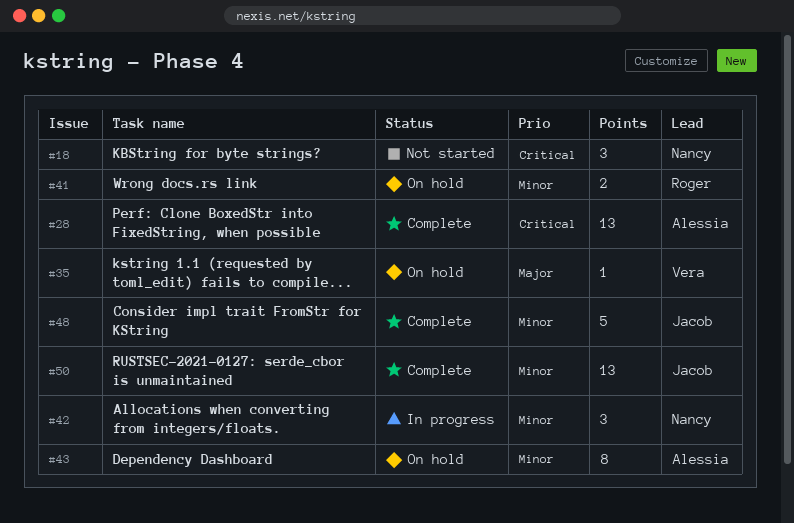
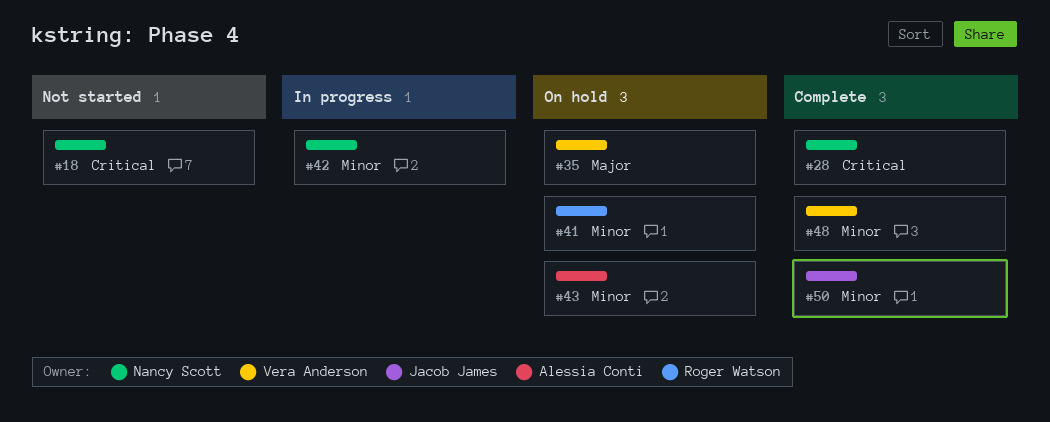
#28, owner: Alessia Conti -> Nancy Scott
#48, owner: Jacob James -> Vera Anderson

